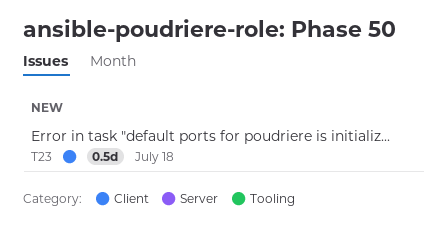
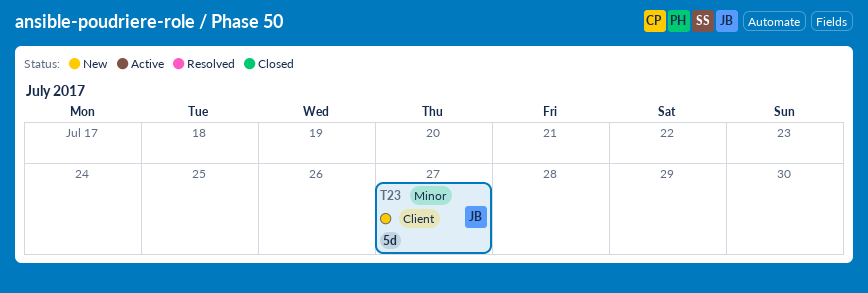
T23, estimate: 0.5d -> 5d
T23, due: Jul 18 -> Jul 27

